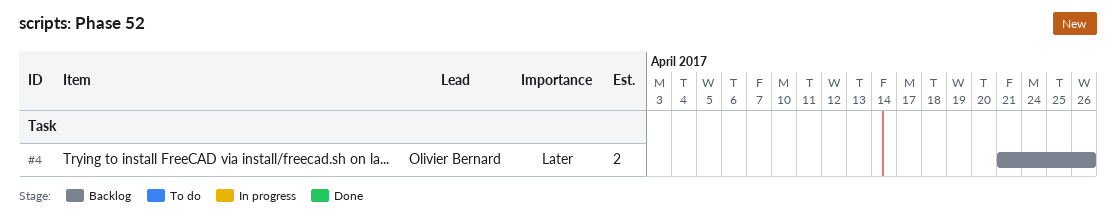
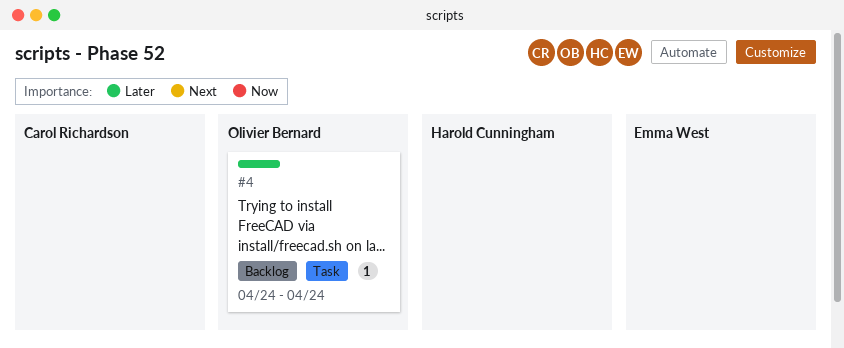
#4, estimate: 2 -> 1
#4, start: Apr 21 -> Apr 24
#4, due: Apr 26 -> Apr 24

